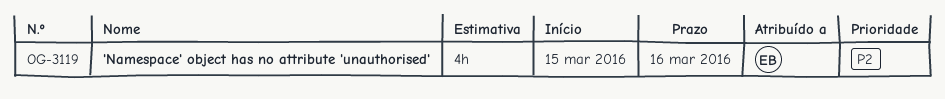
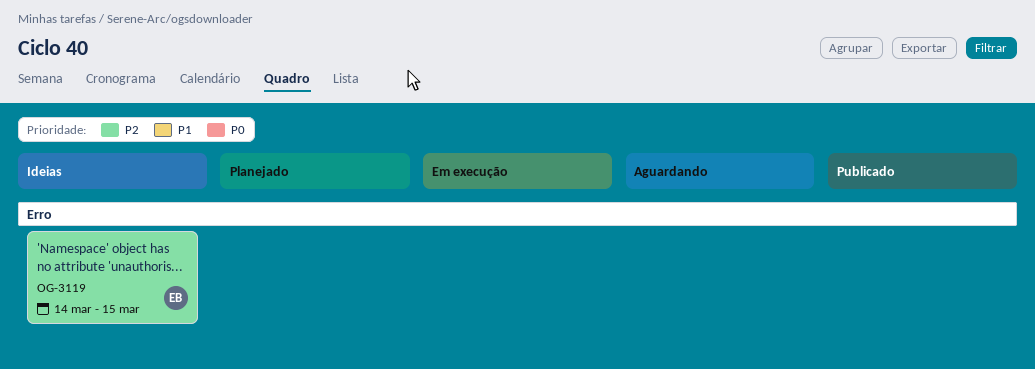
OG-3119, start: Mar 15 -> Mar 14
OG-3119, due: Mar 16 -> Mar 15

